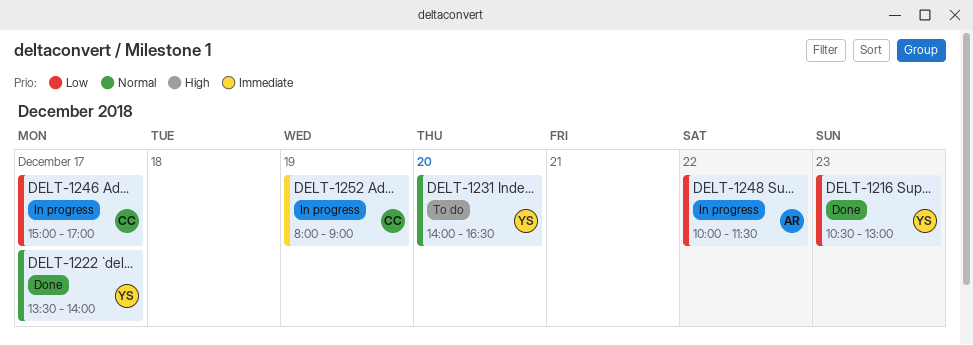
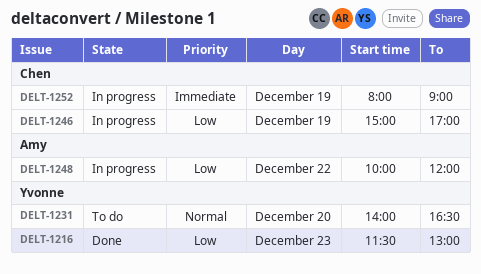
DELT-1216, begins: 10:30 -> 11:30
DELT-1222: present -> none
DELT-1246, day: Dec 17 -> Dec 19
DELT-1248, ends: 11:30 -> 12:00

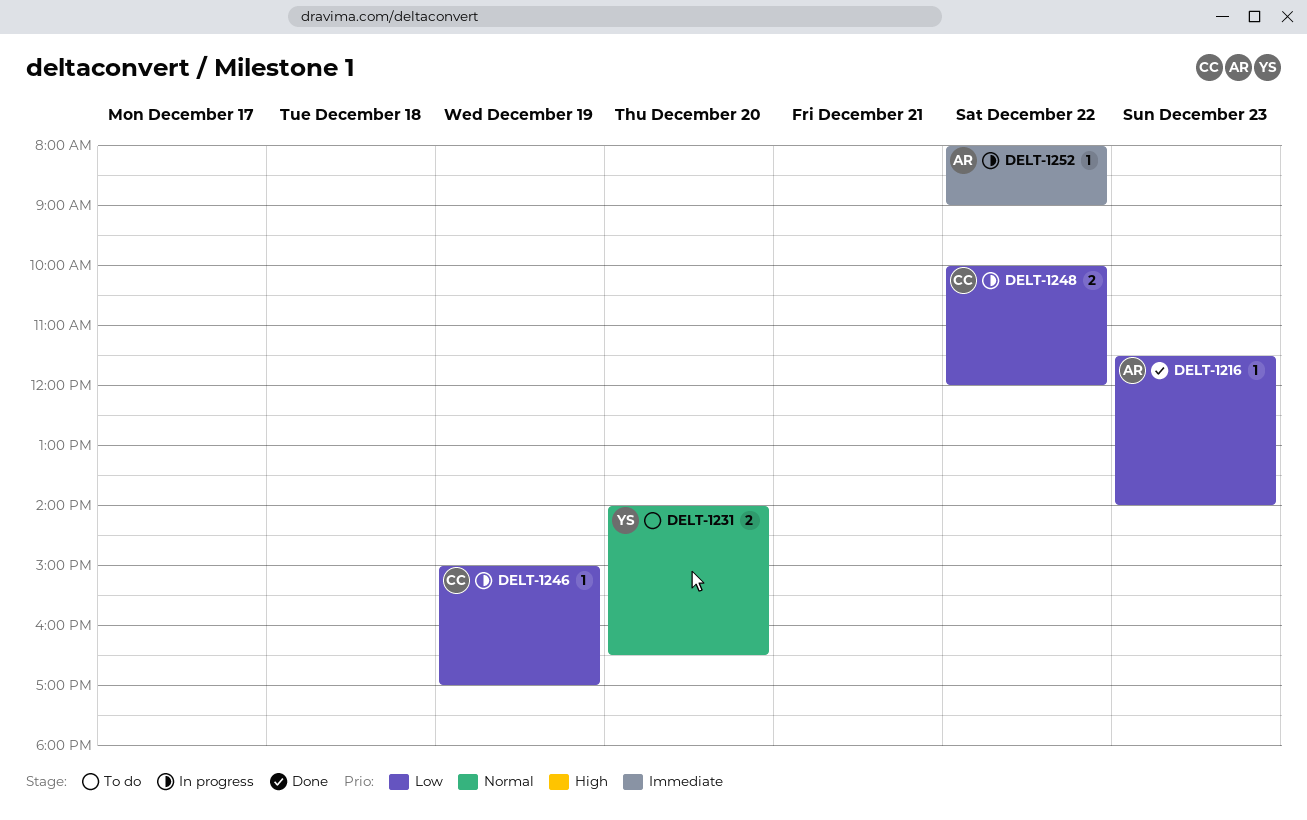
DELT-1216, owner: Yvonne -> Amy
DELT-1216, ends: 13:00 -> 14:00
DELT-1248, owner: Amy -> Chen
DELT-1252, owner: Chen -> Amy
DELT-1252, day: Dec 19 -> Dec 22

